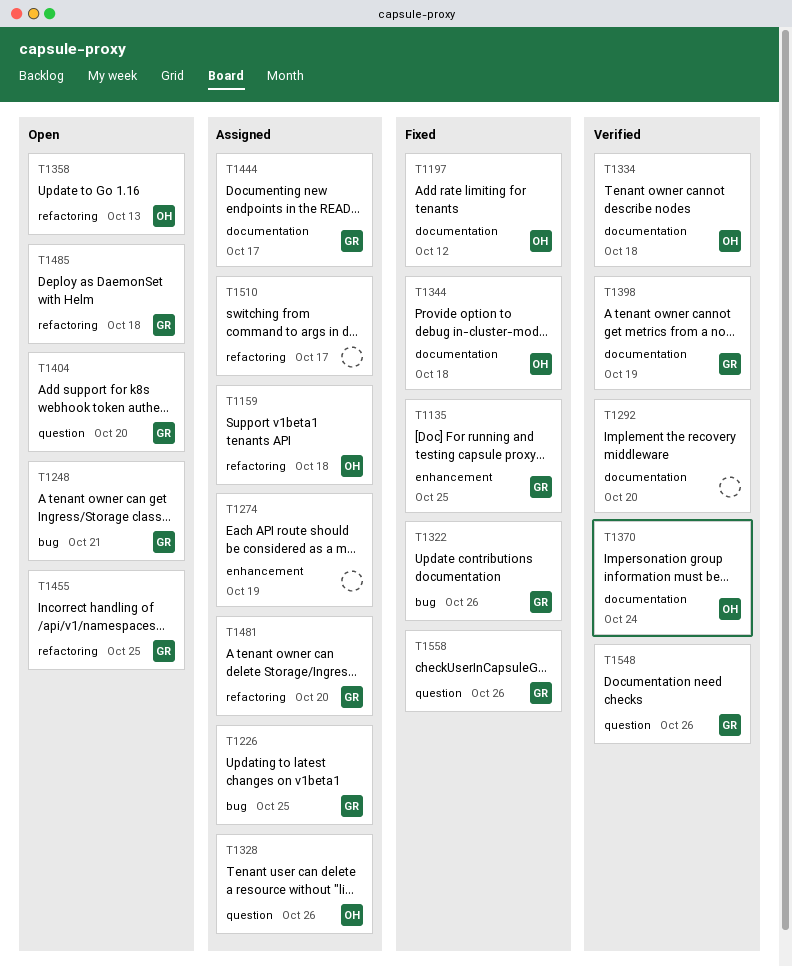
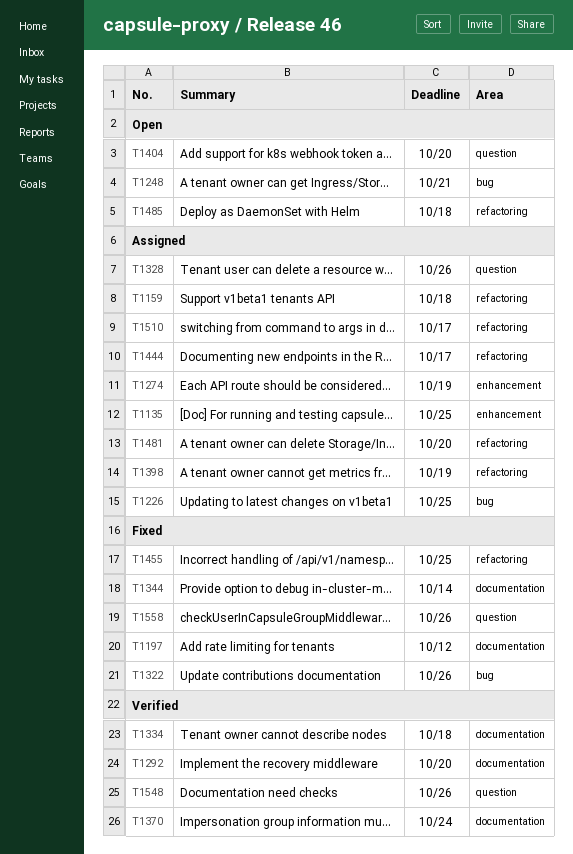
T1135, status: Fixed -> Assigned
T1344, due: Oct 18 -> Oct 14
T1358: present -> none
T1398, status: Verified -> Assigned
T1398, label: documentation -> refactoring
T1444, label: documentation -> refactoring
T1455, status: Open -> Fixed

